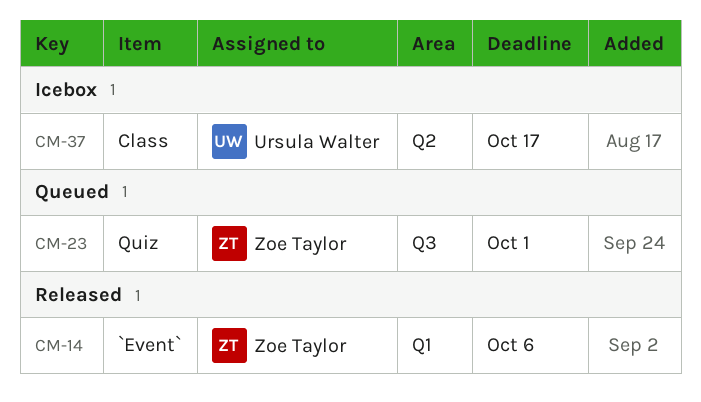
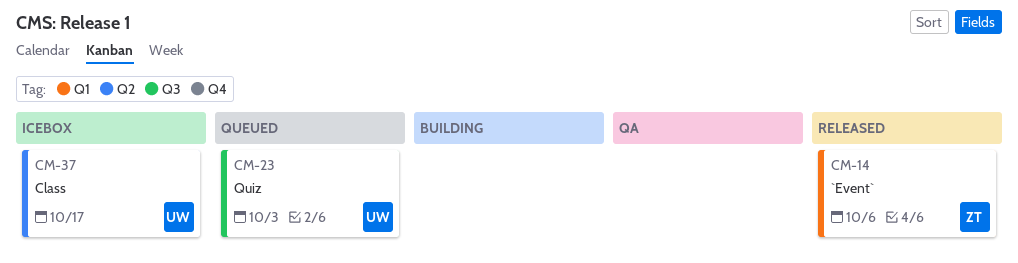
CM-23, owner: Zoe Taylor -> Ursula Walter
CM-23, due: Oct 1 -> Oct 3

